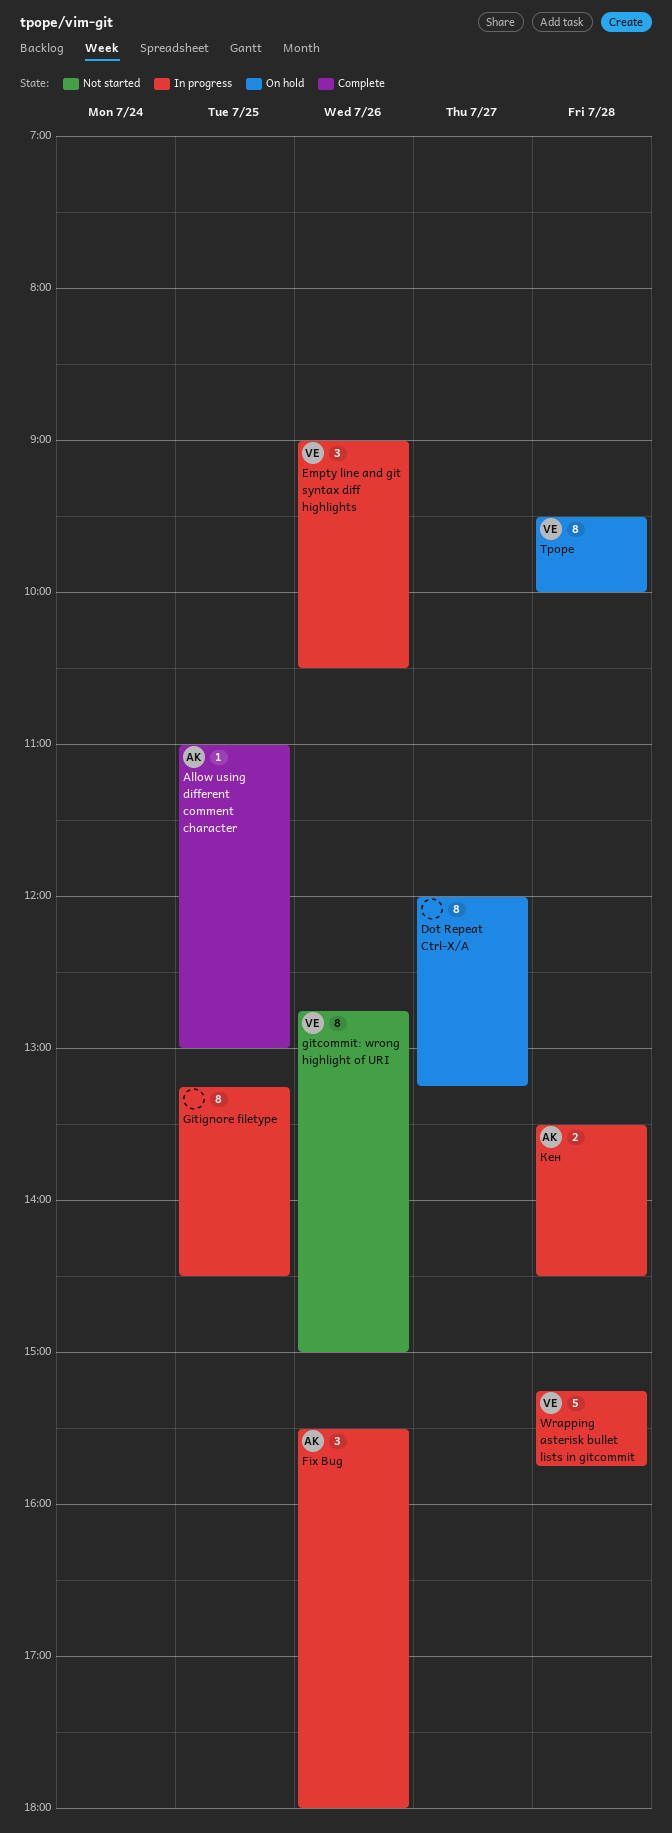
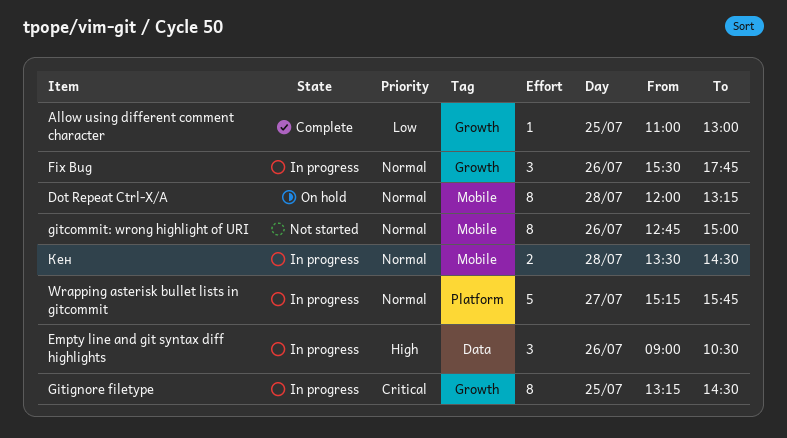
Dot Repeat Ctrl-X/A, day: Jul 27 -> Jul 28
Fix Bug, ends: 18:00 -> 17:45
Tpope: present -> none
Wrapping asterisk bullet lists in gitcommit, day: Jul 28 -> Jul 27

